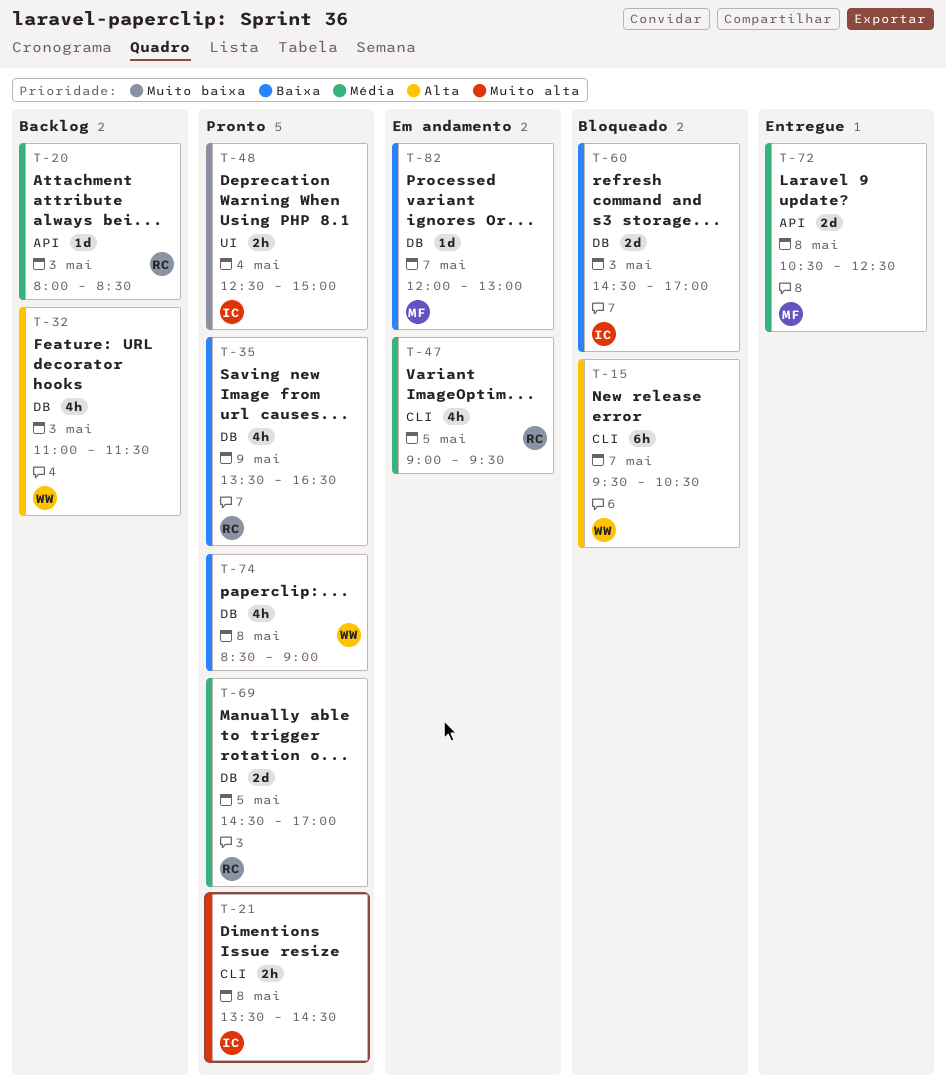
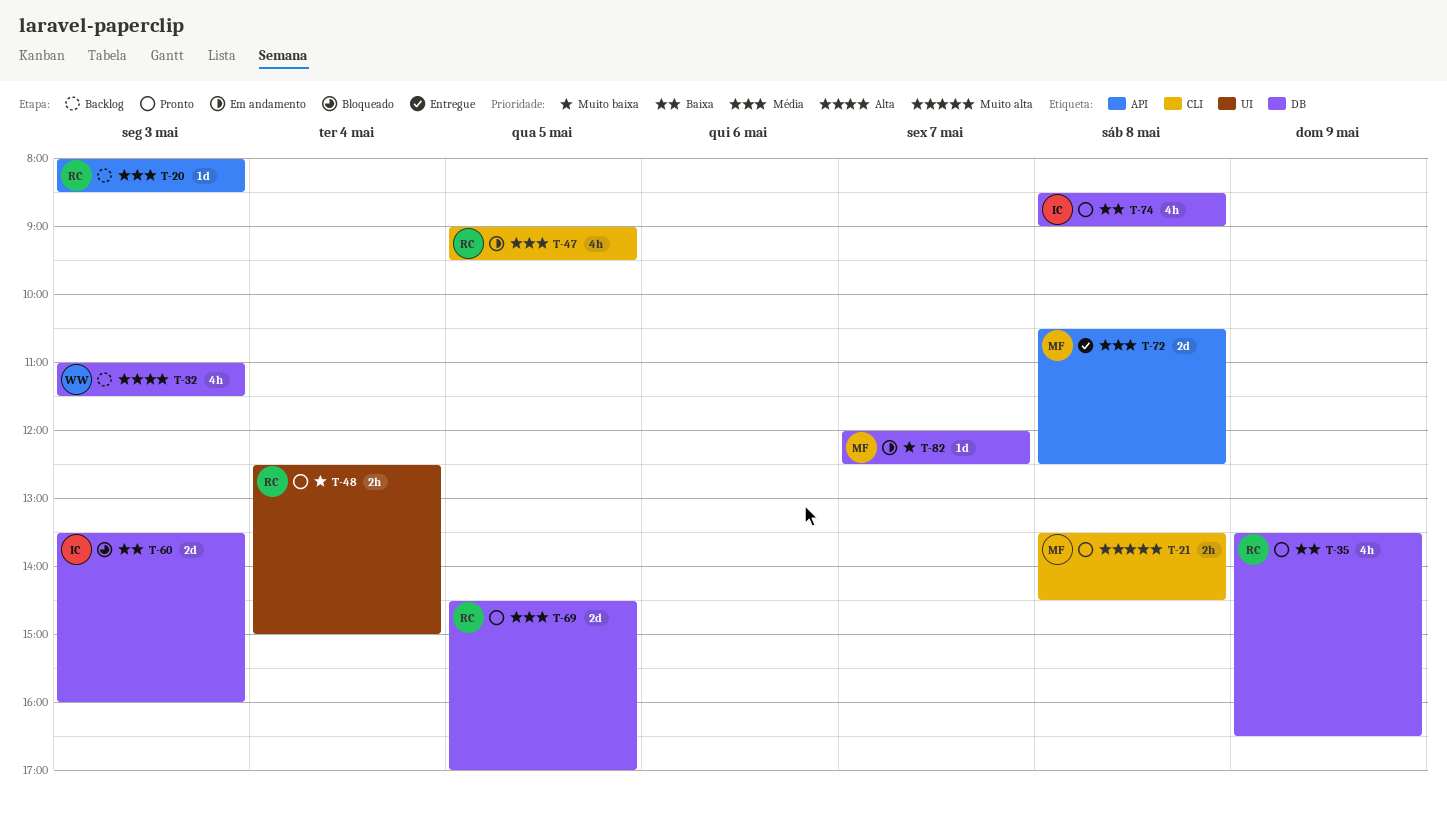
T-15: present -> none
T-21, owner: IC -> MF
T-48, owner: IC -> RC
T-60, begins: 14:30 -> 13:30
T-60, ends: 17:00 -> 16:00
T-74, owner: WW -> IC
T-82, priority: Baixa -> Muito baixa
T-82, ends: 13:00 -> 12:30

